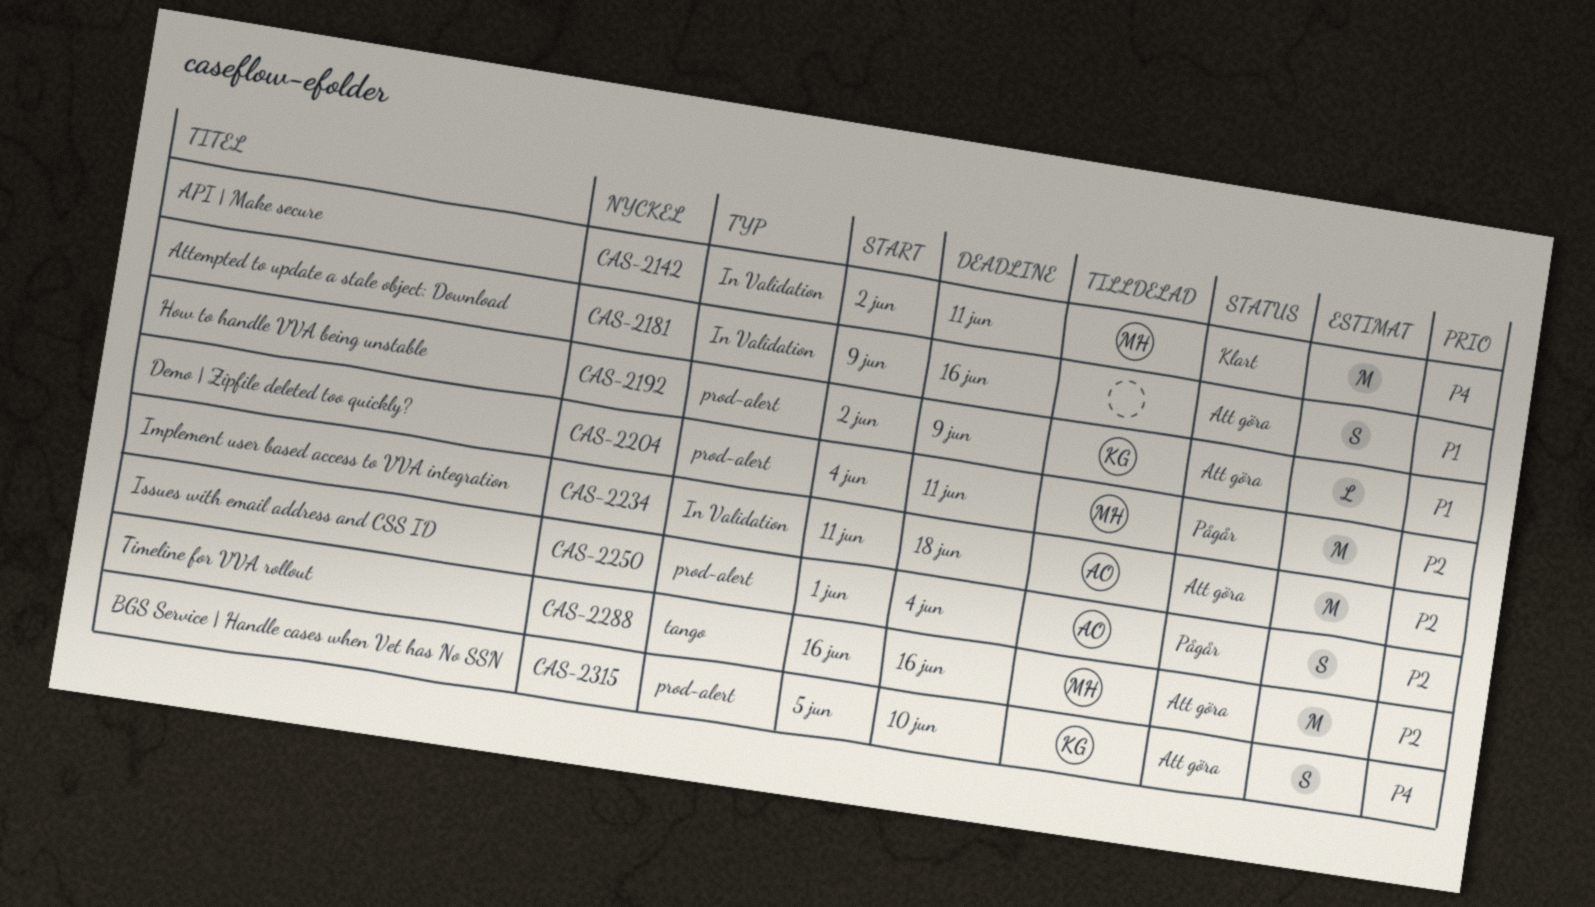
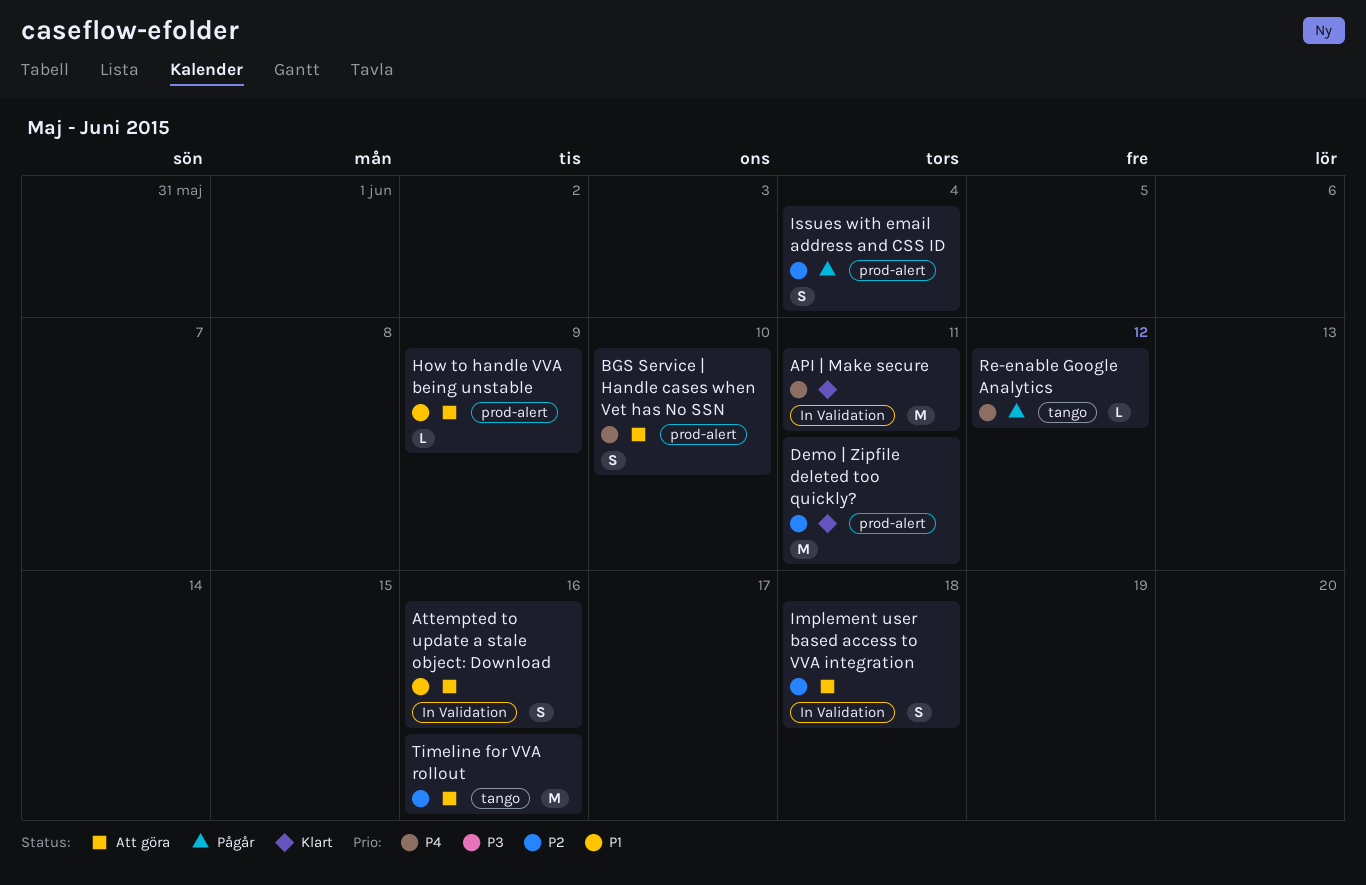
Demo | Zipfile deleted too quickly?, status: Pågår -> Klart
Implement user based access to VVA integration, estimate: M -> S
Re-enable Google Analytics: none -> present

